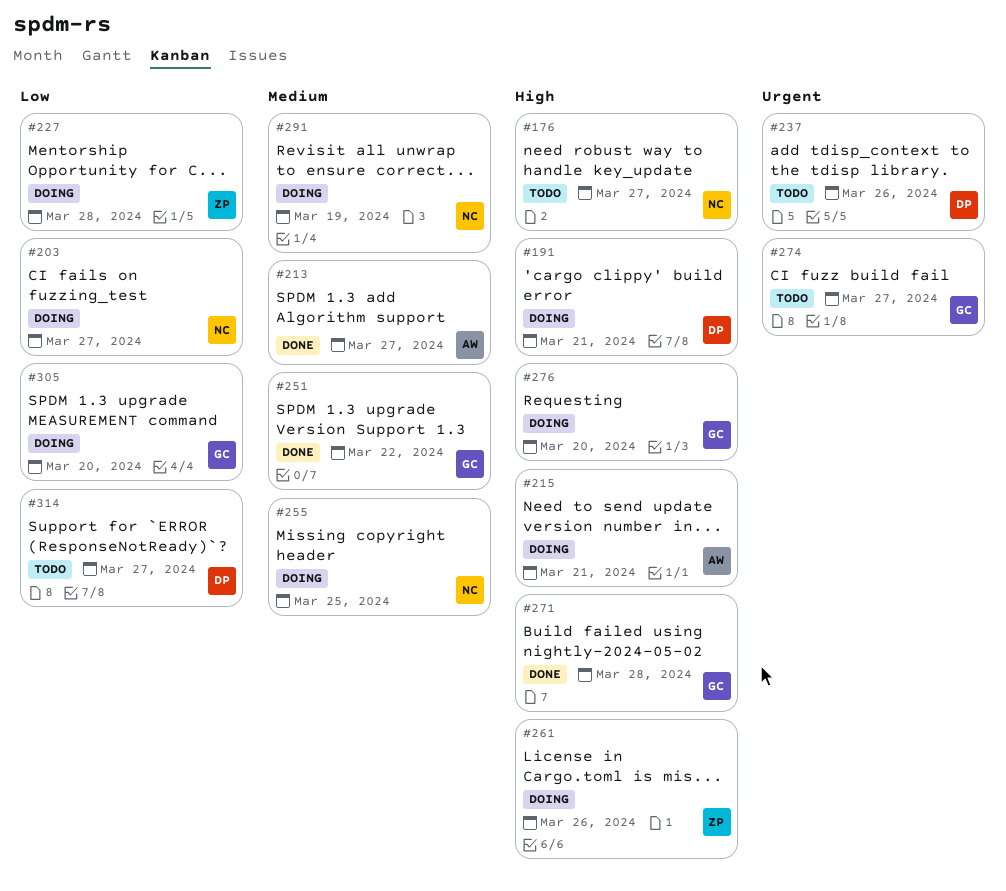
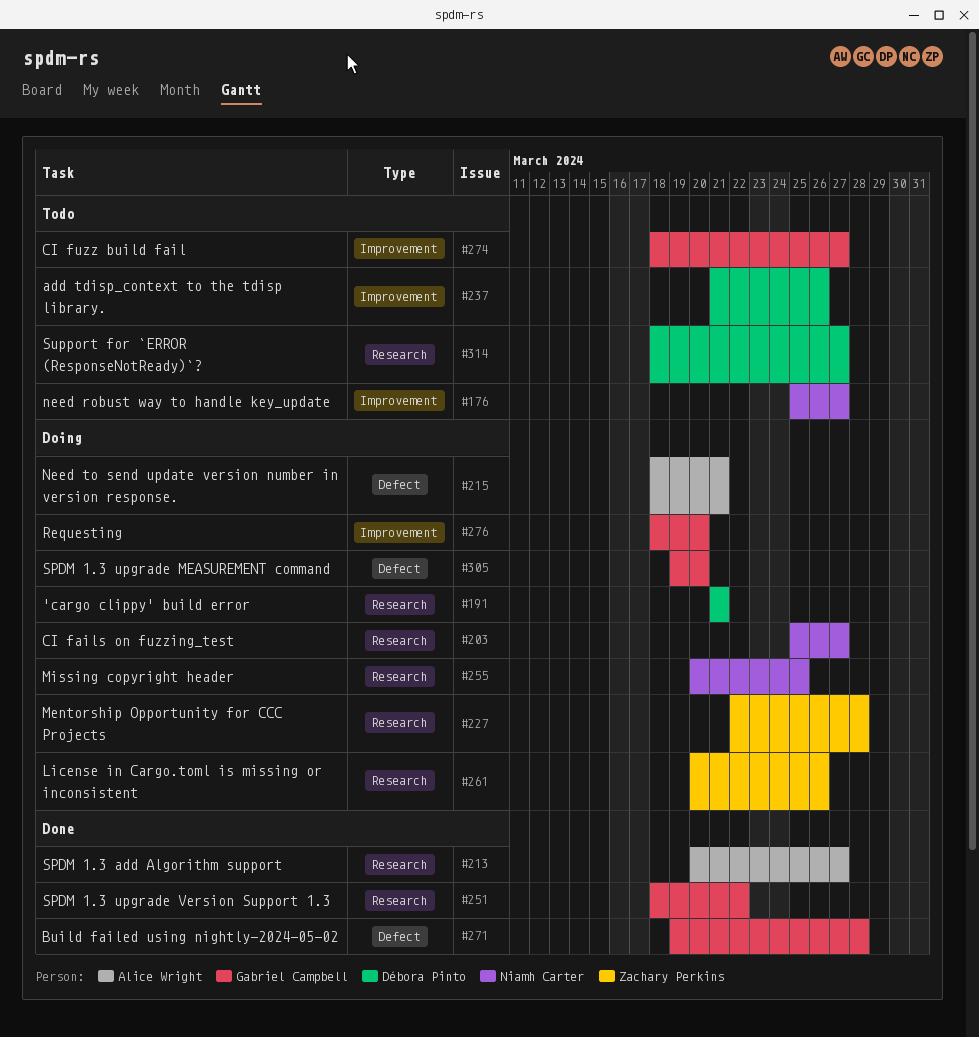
#291: present -> none

